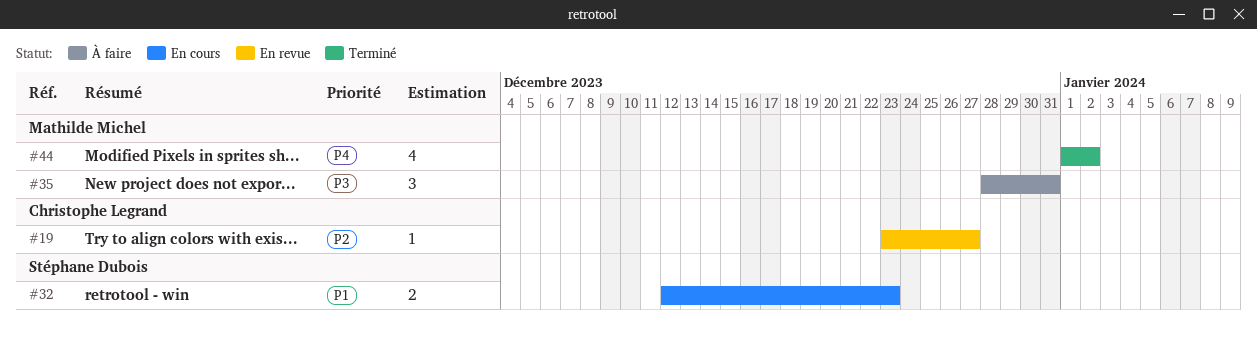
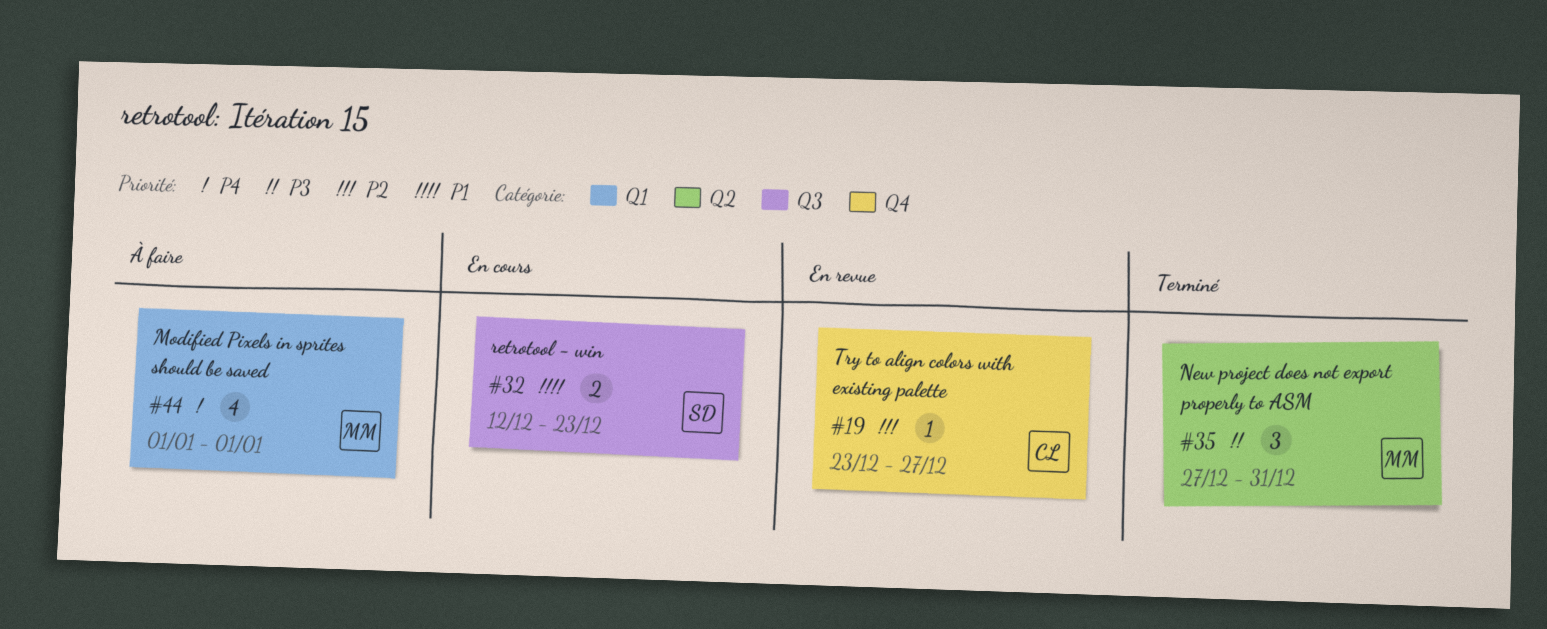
#35, status: À faire -> Terminé
#35, start: Dec 28 -> Dec 27
#44, status: Terminé -> À faire
#44, due: Jan 2 -> Jan 1

